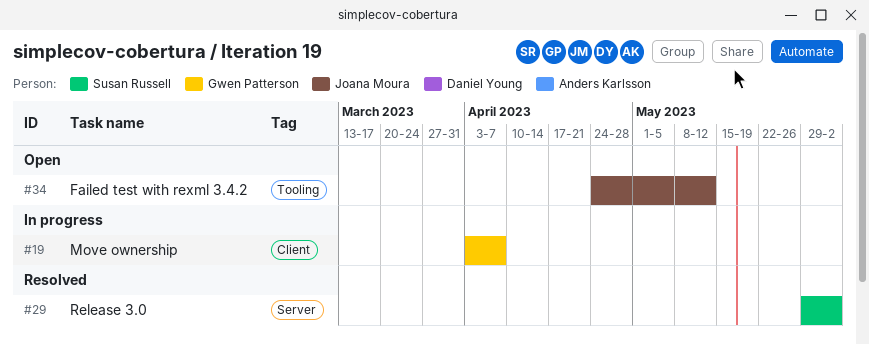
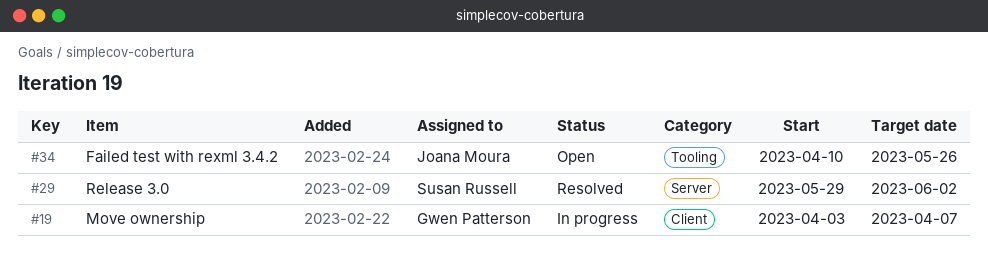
#34, start: Apr 24 -> Apr 10
#34, due: May 12 -> May 26

